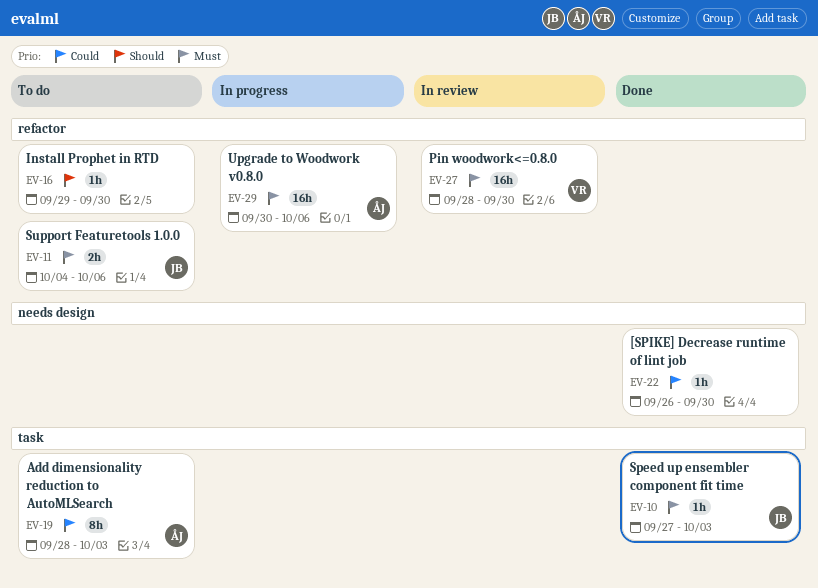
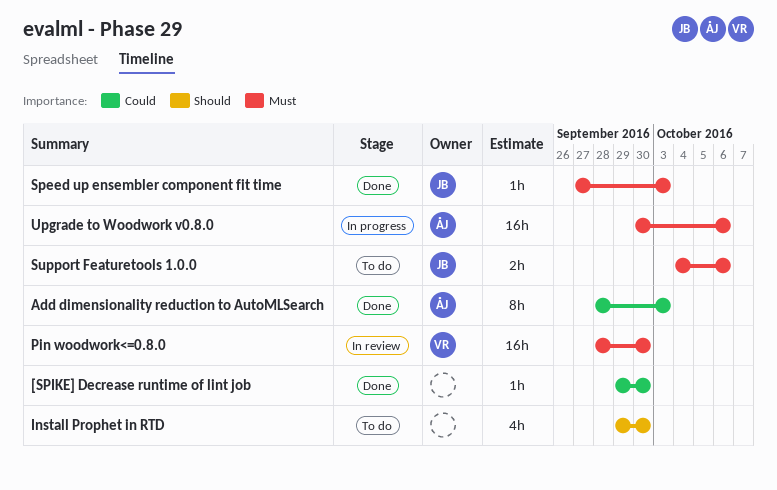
[SPIKE] Decrease runtime of lint job, start: Sep 26 -> Sep 29
Add dimensionality reduction to AutoMLSearch, status: To do -> Done
Install Prophet in RTD, estimate: 1h -> 4h

